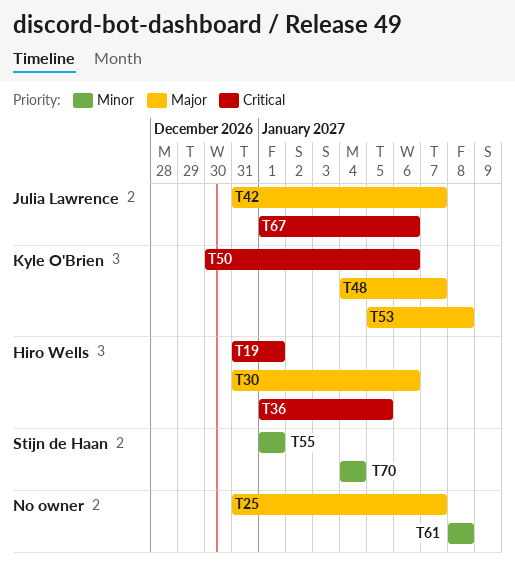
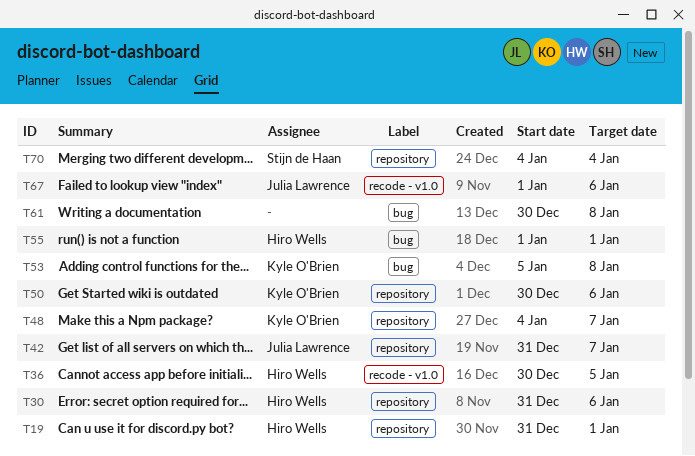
T25: present -> none
T36, start: Jan 1 -> Dec 30
T55, owner: Stijn de Haan -> Hiro Wells
T61, start: Jan 8 -> Dec 30

